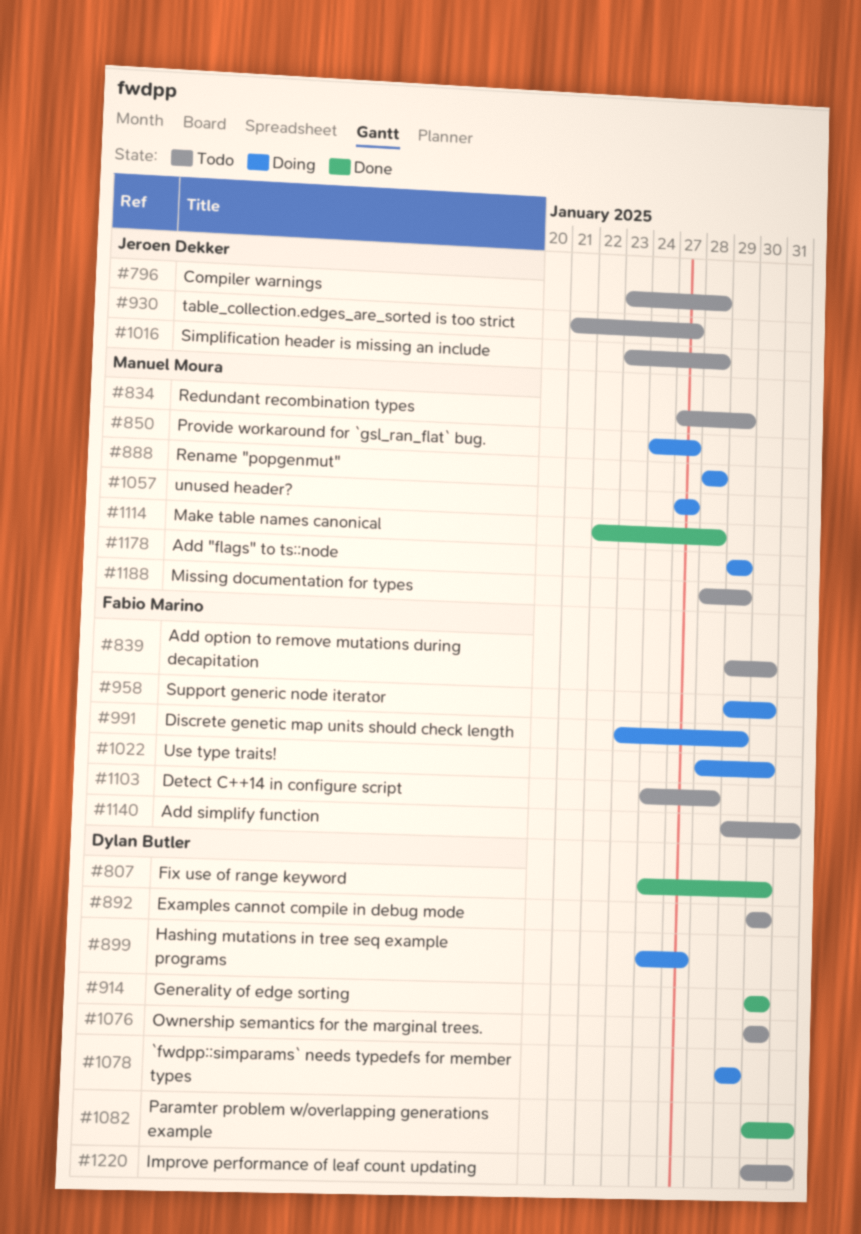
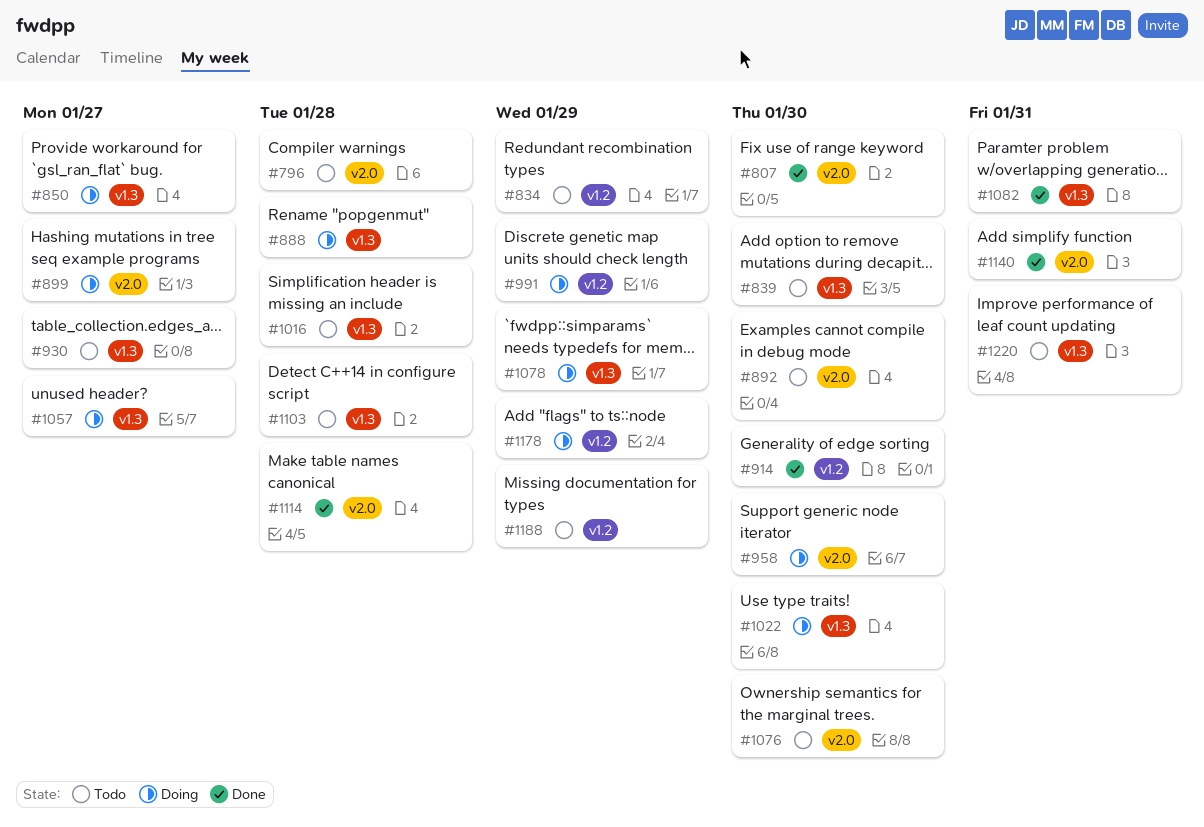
#1140, status: Todo -> Done

